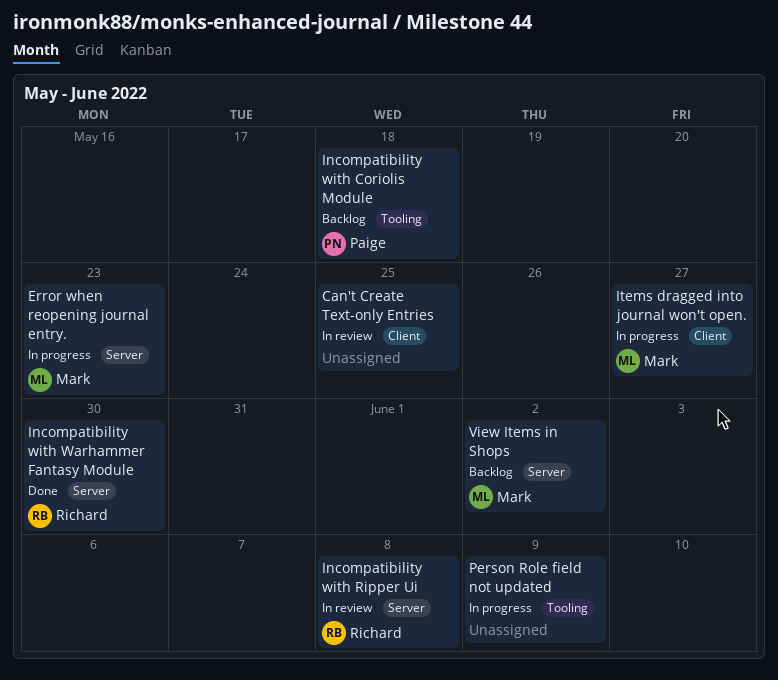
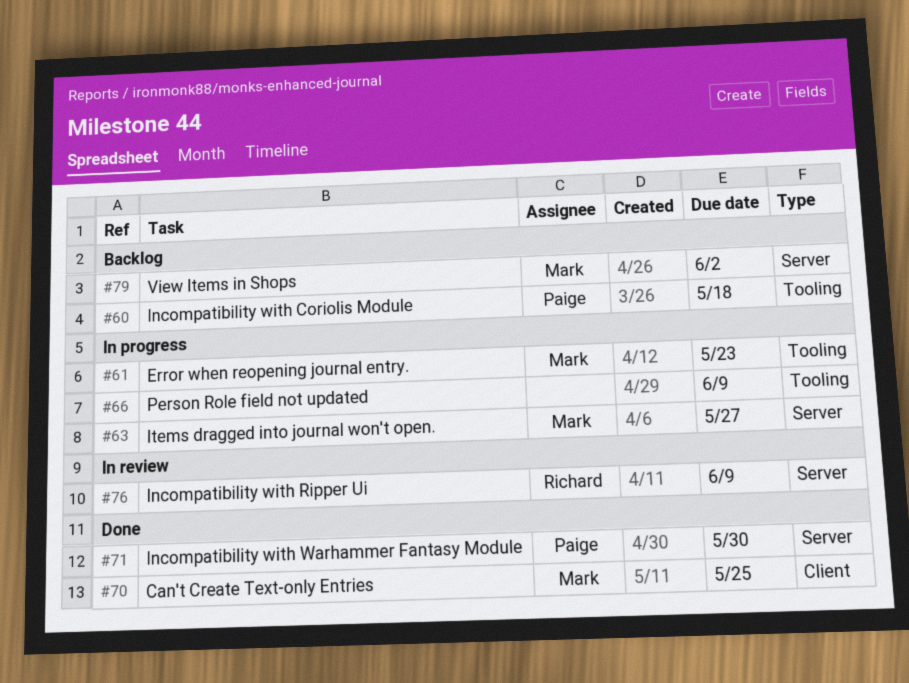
Can't Create Text-only Entries, status: In review -> Done
Can't Create Text-only Entries, owner: none -> Mark
Error when reopening journal entry., label: Server -> Tooling
Incompatibility with Ripper Ui, due: Jun 8 -> Jun 9
Incompatibility with Warhammer Fantasy Module, owner: Richard -> Paige
Items dragged into journal won't open., label: Client -> Server

